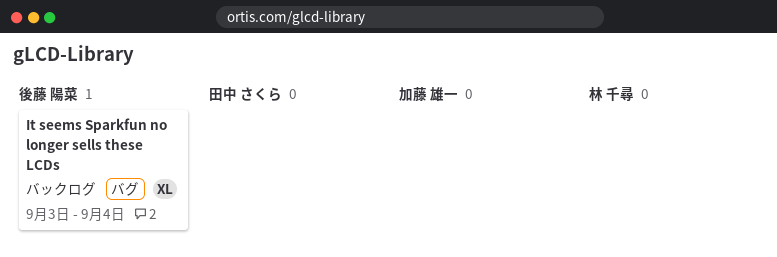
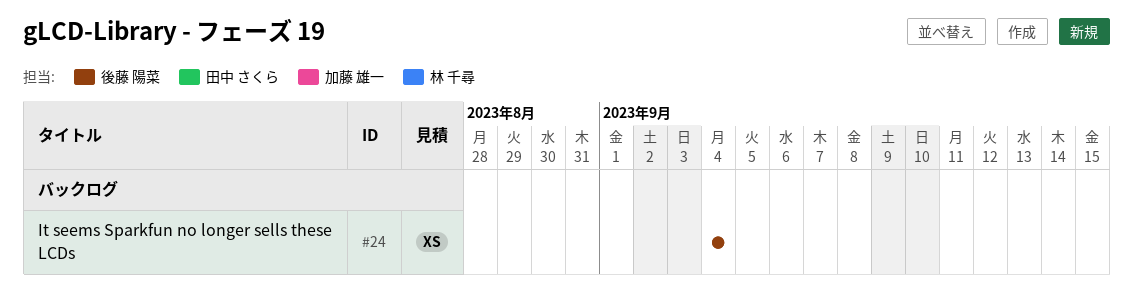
It seems Sparkfun no longer sells these LCDs, estimate: XL -> XS
It seems Sparkfun no longer sells these LCDs, start: Sep 3 -> Sep 4

